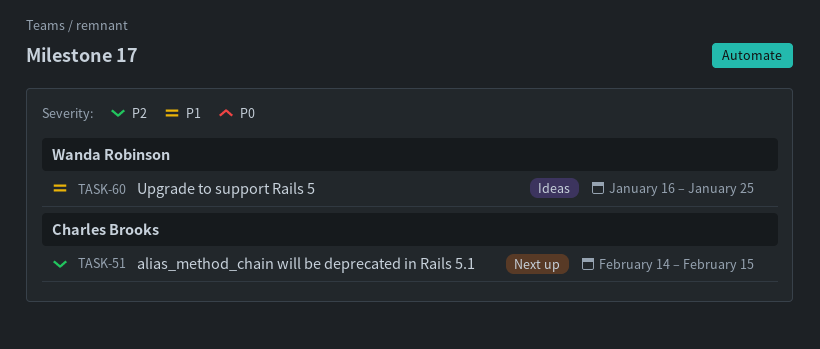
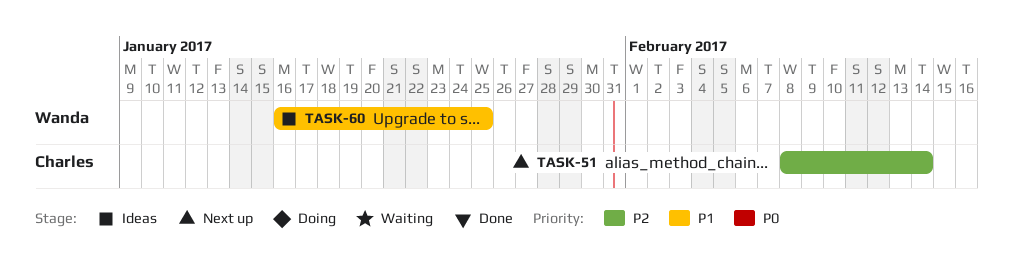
TASK-51, start: Feb 14 -> Feb 8
TASK-51, due: Feb 15 -> Feb 14

